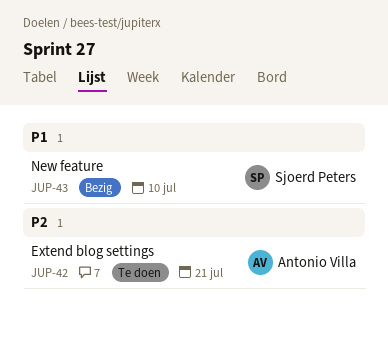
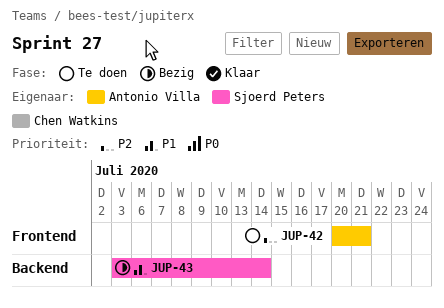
JUP-43, due: Jul 10 -> Jul 14

